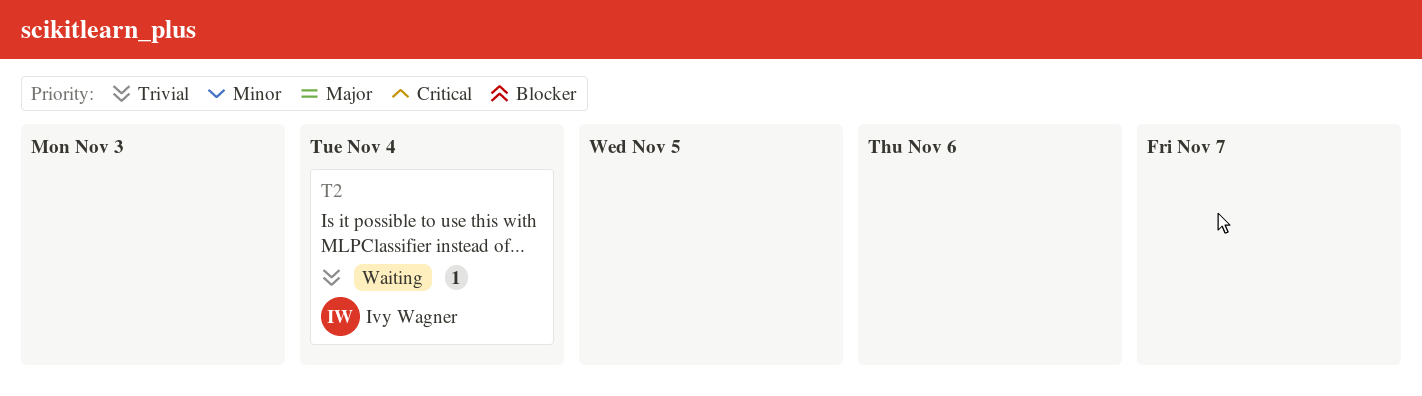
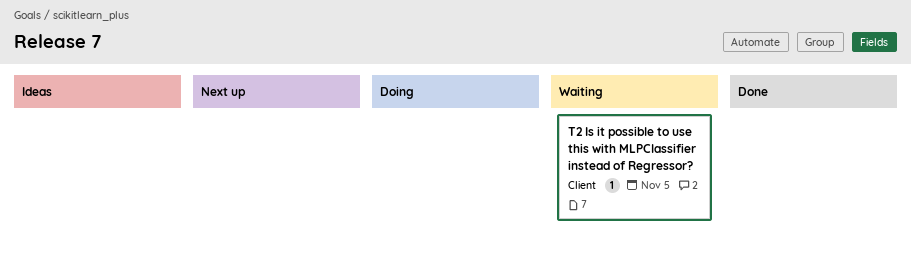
T2, due: Nov 4 -> Nov 5

